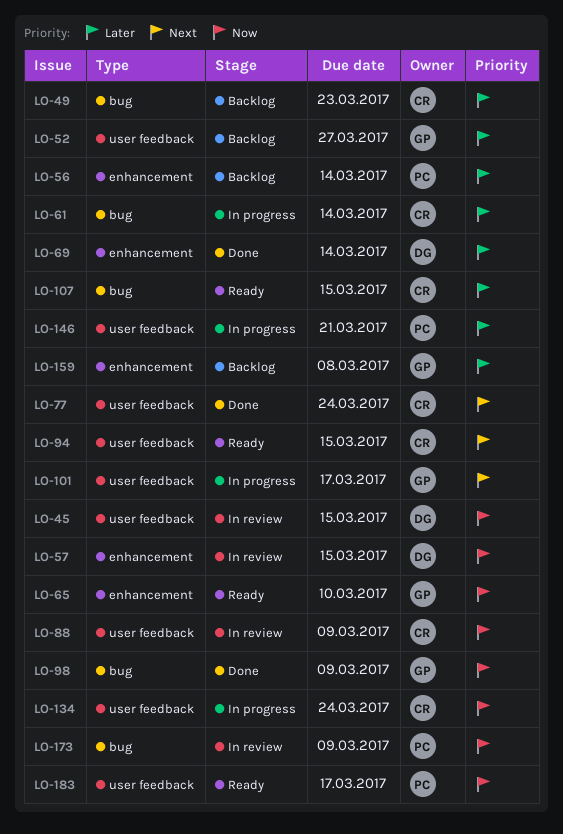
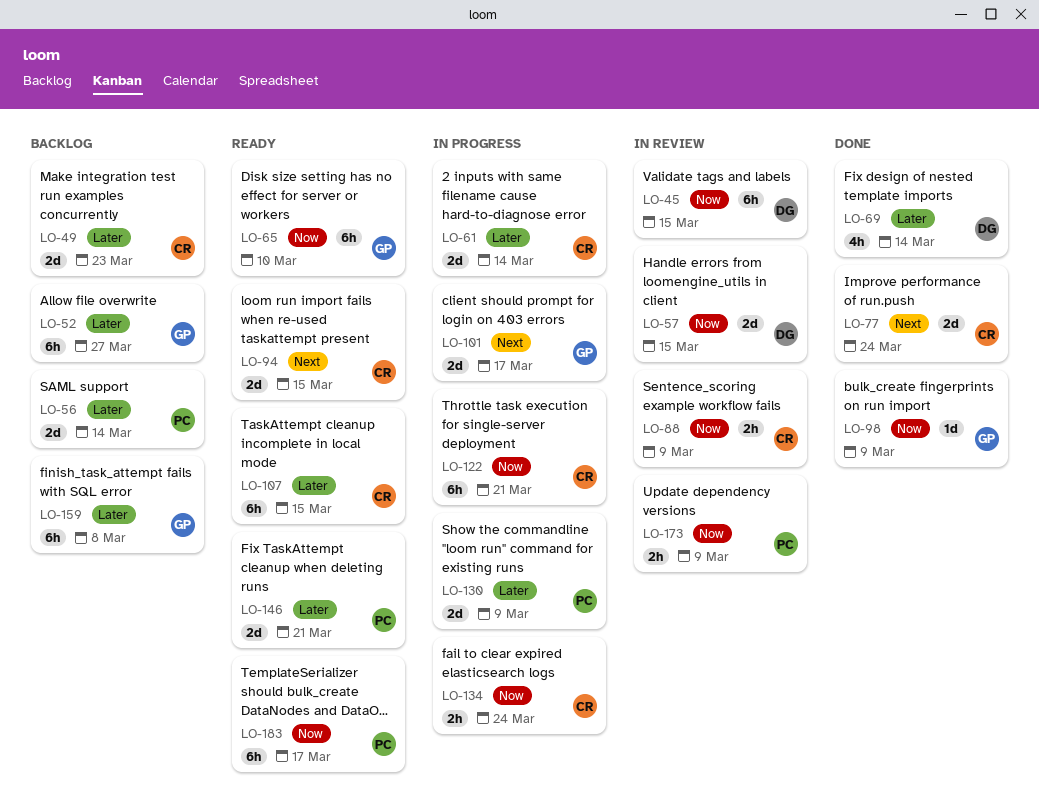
LO-122: none -> present
LO-130: none -> present
LO-146, status: In progress -> Ready

